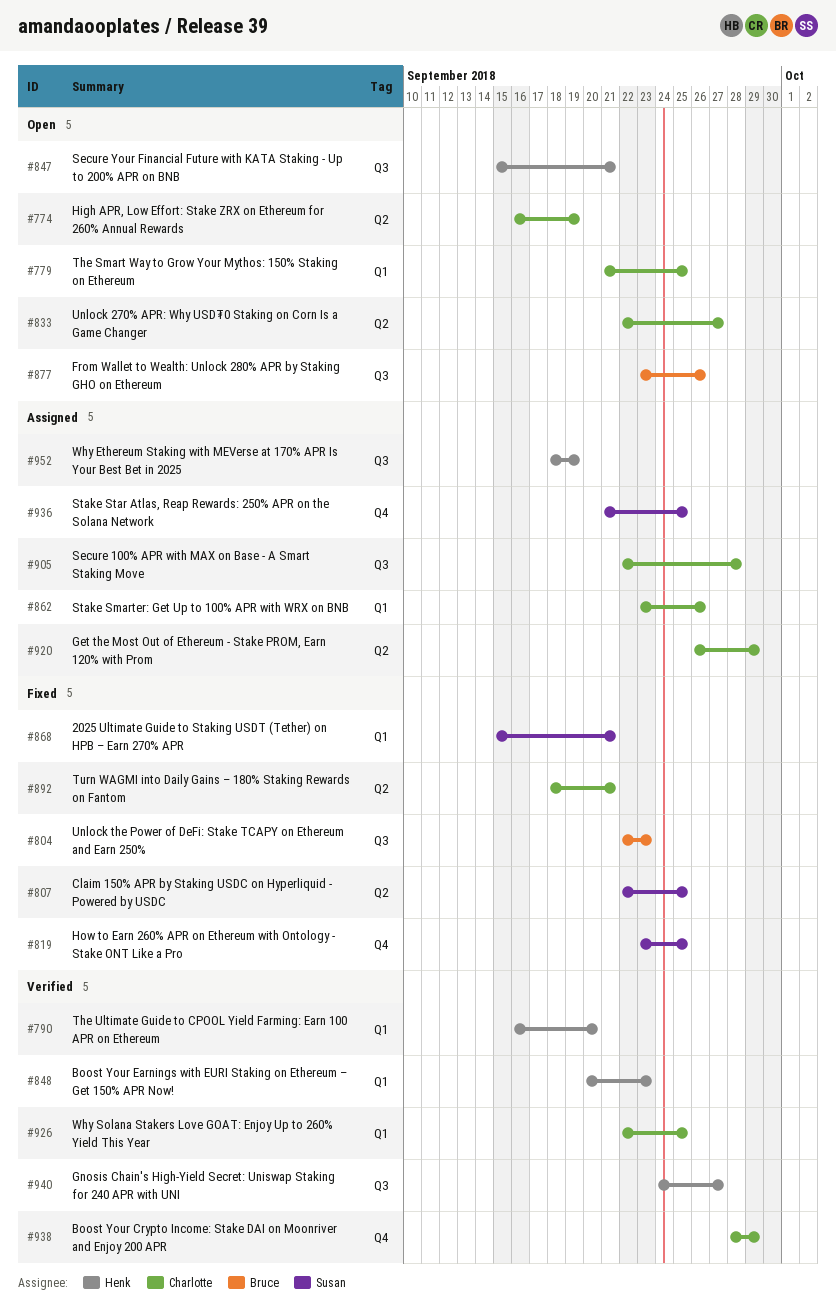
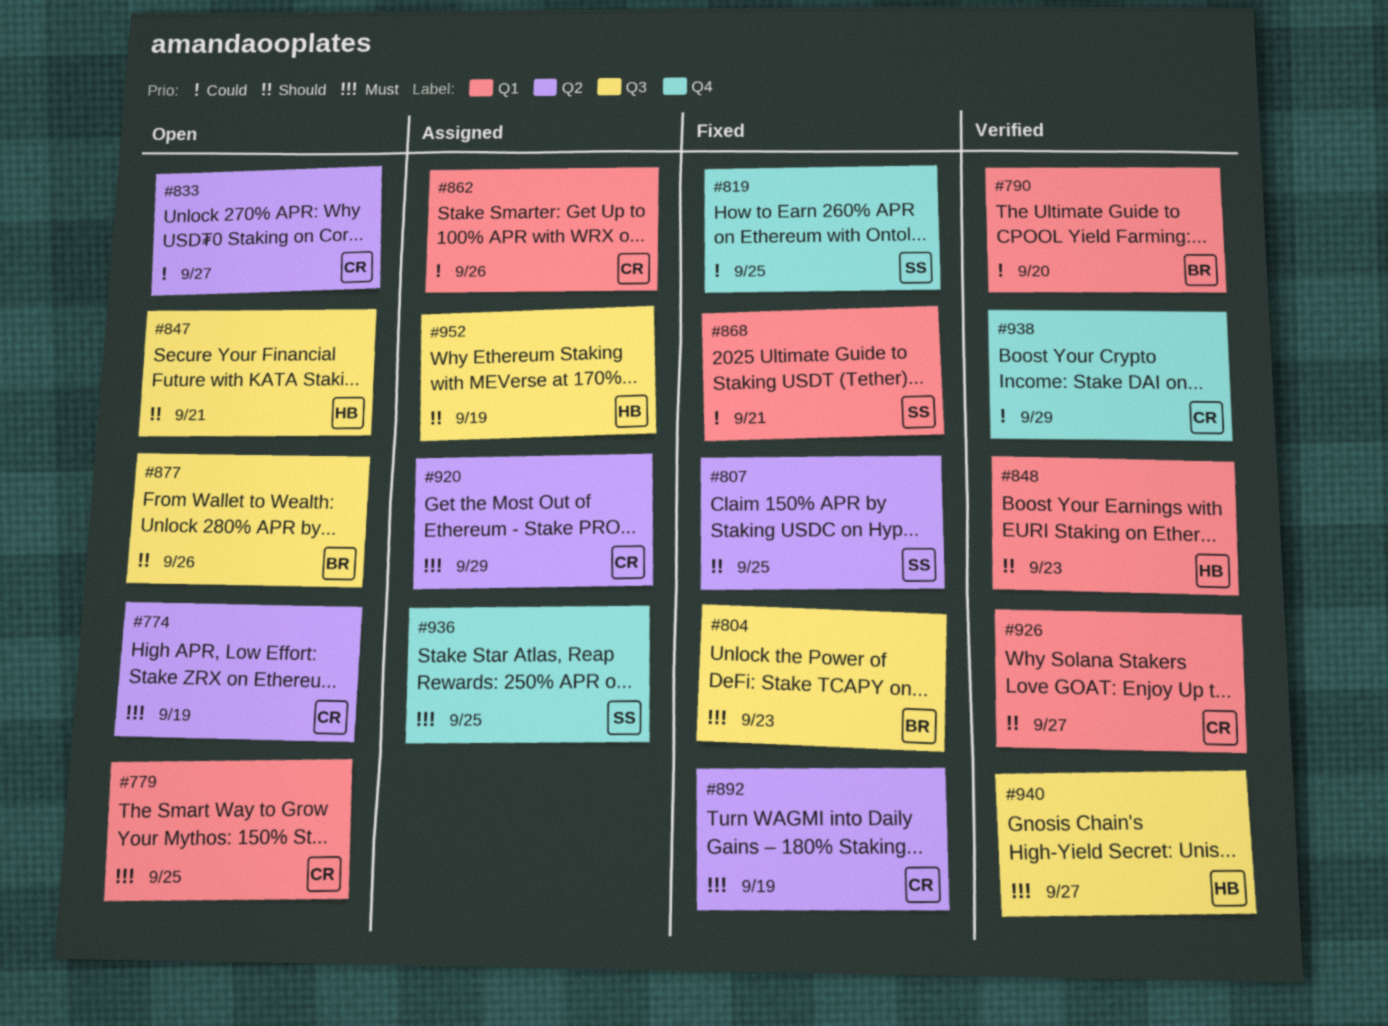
#790, owner: Henk -> Bruce
#892, due: Sep 21 -> Sep 19
#905: present -> none
#926, due: Sep 25 -> Sep 27

